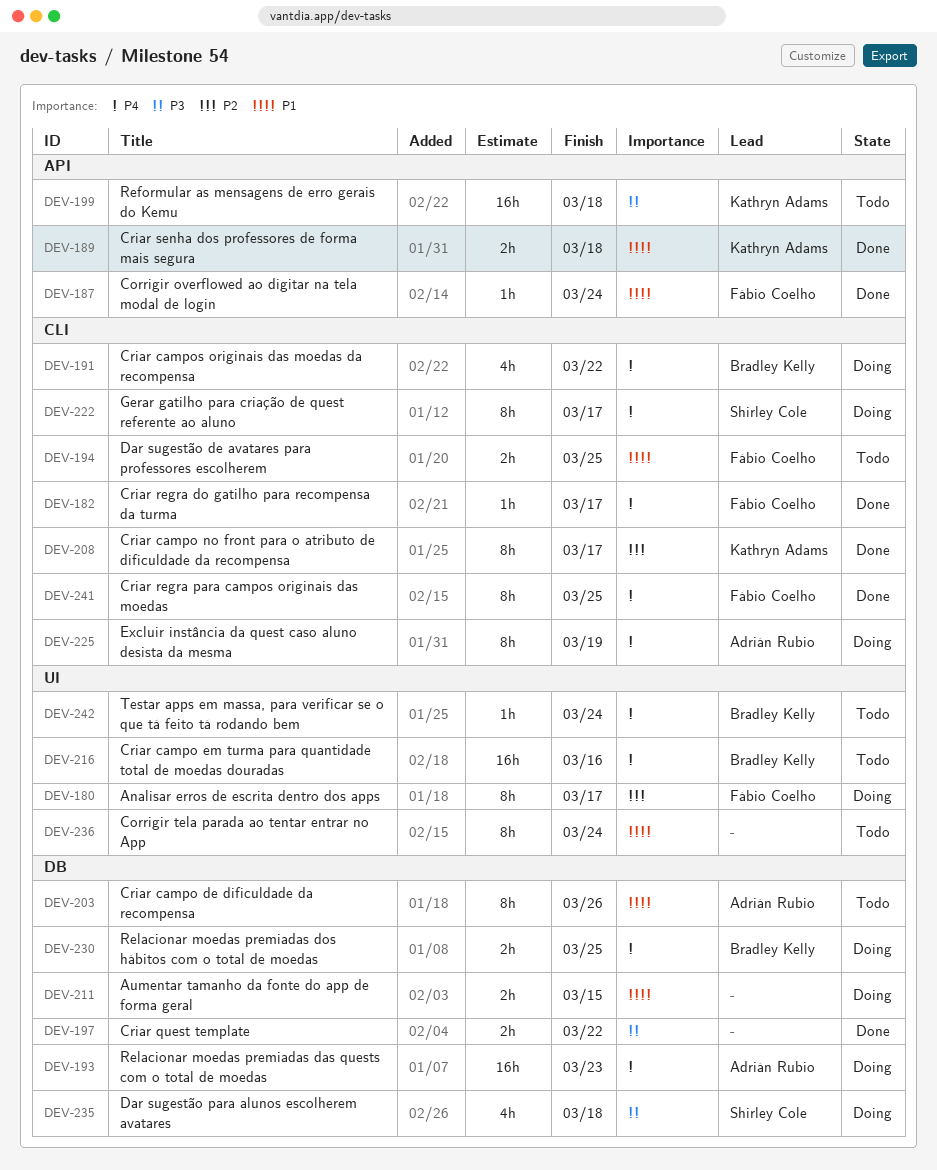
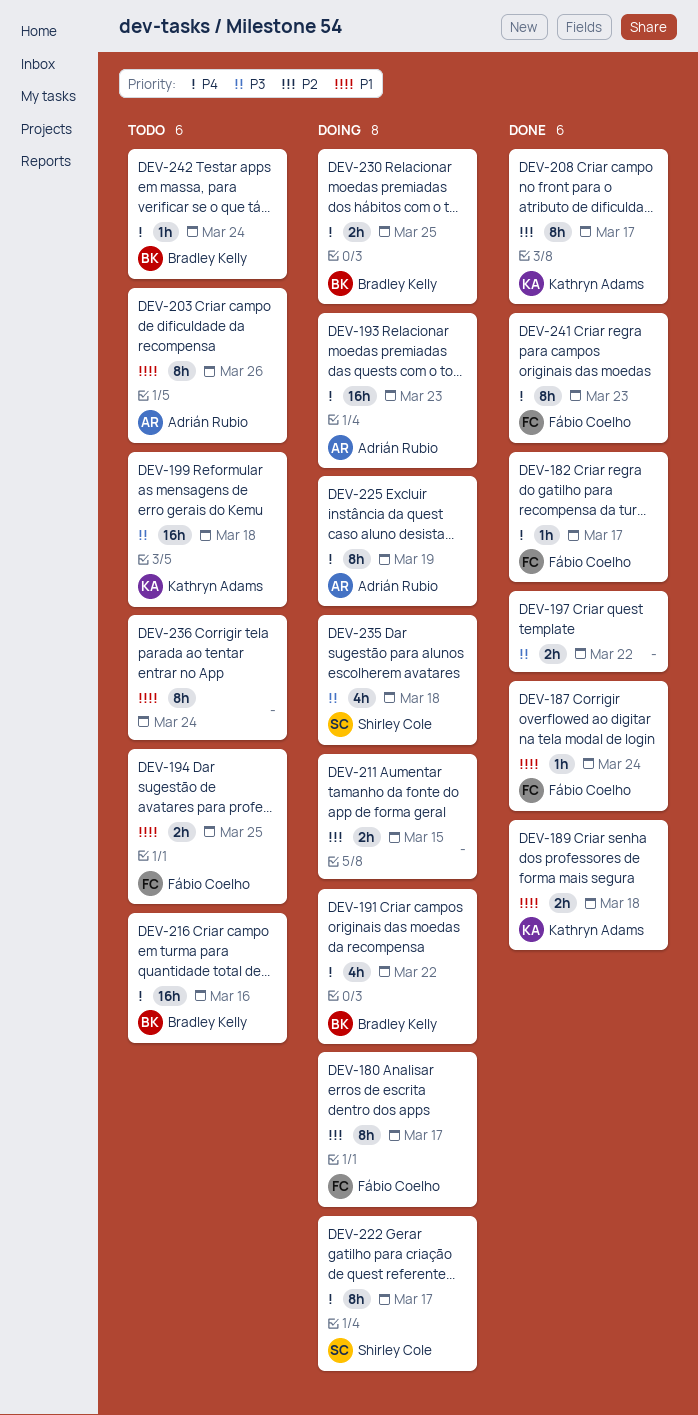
DEV-211, priority: P1 -> P2
DEV-241, due: Mar 25 -> Mar 23

